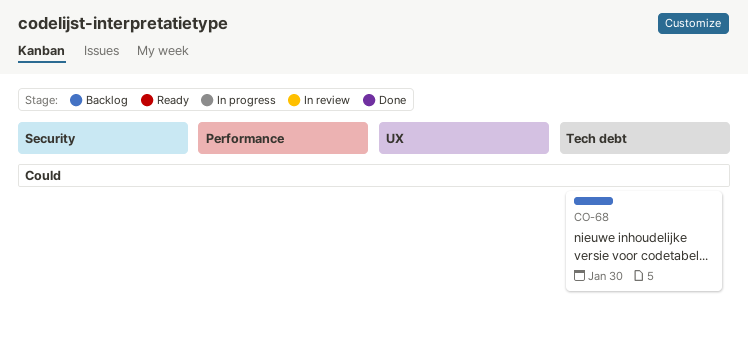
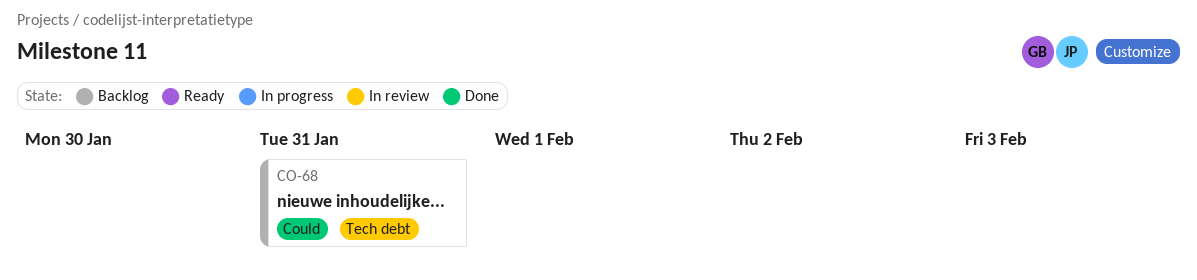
CO-68, due: Jan 30 -> Jan 31

